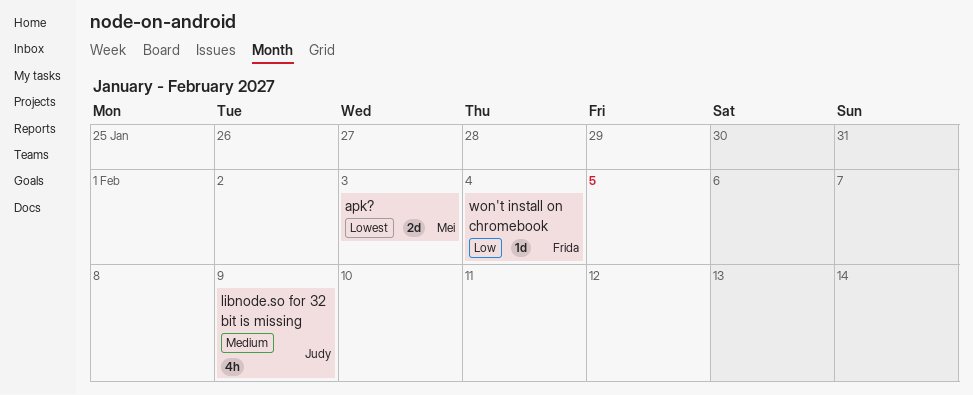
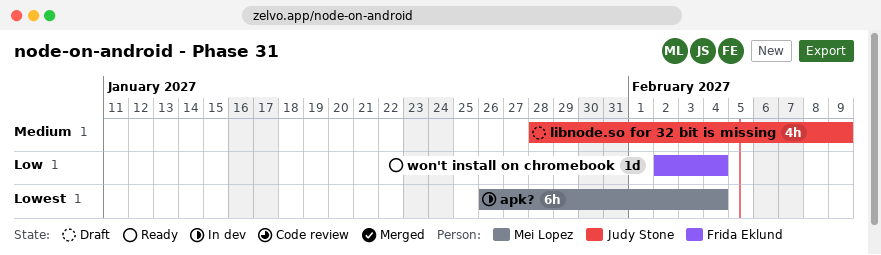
apk?, estimate: 2d -> 6h
apk?, due: Feb 3 -> Feb 4

